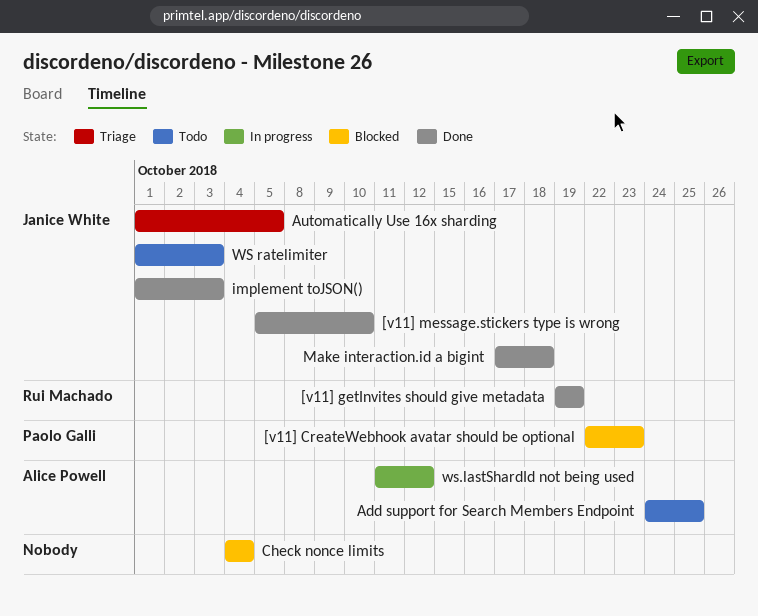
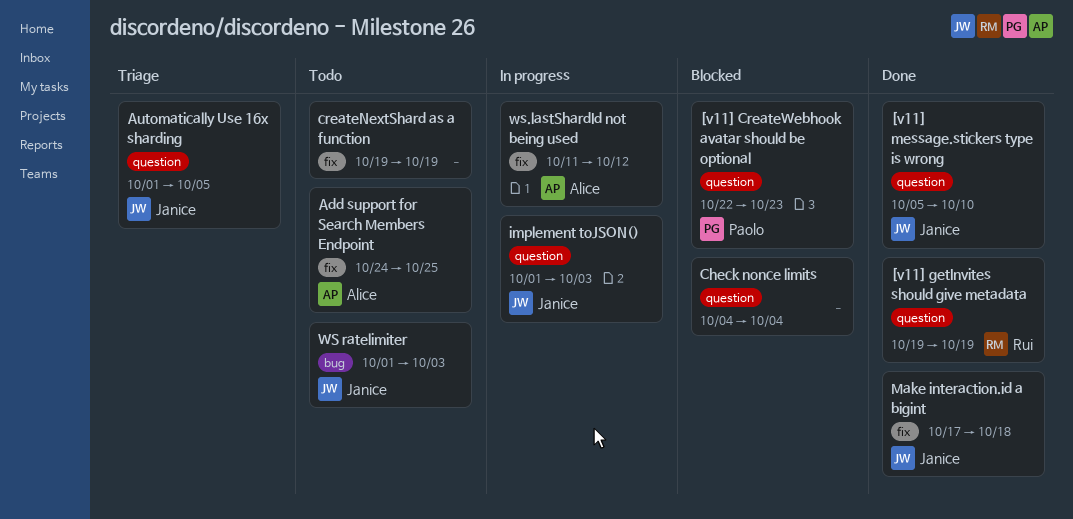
createNextShard as a function: none -> present
implement toJSON(), status: Done -> In progress

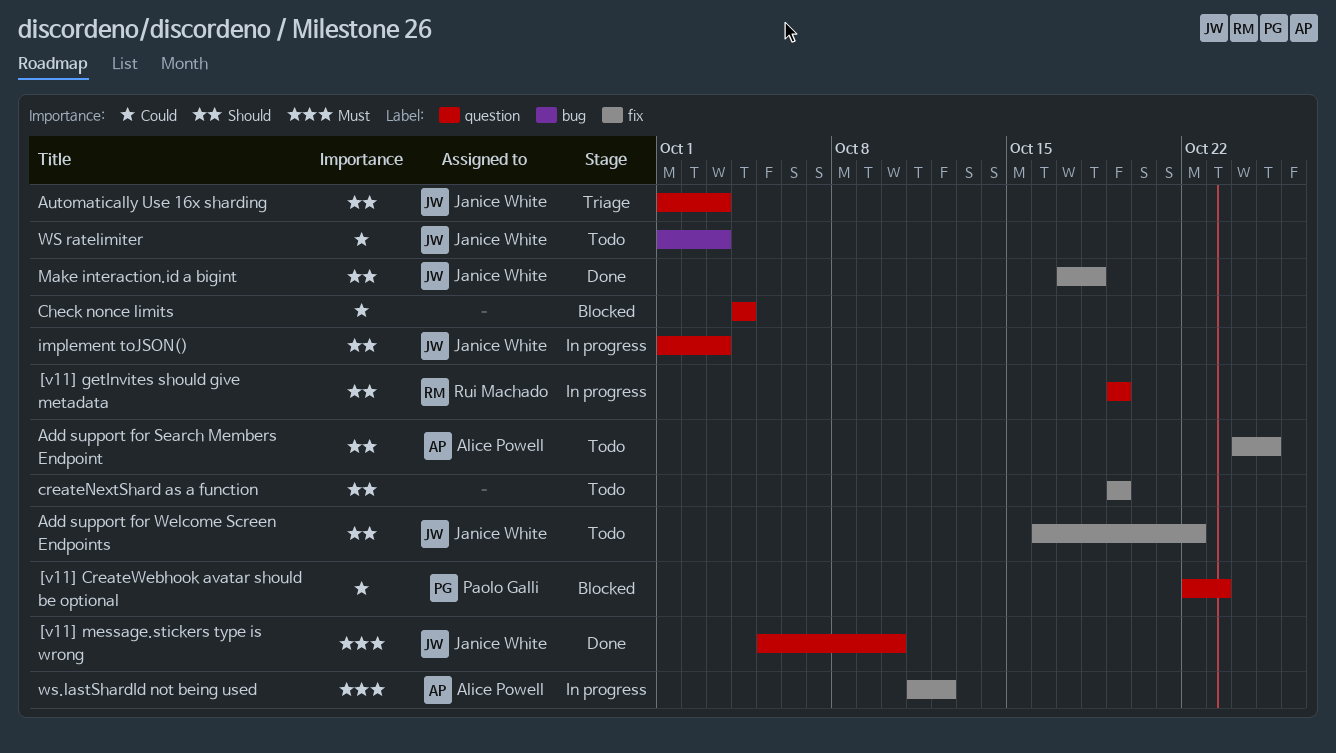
[v11] getInvites should give metadata, status: Done -> In progress
Add support for Welcome Screen Endpoints: none -> present
Automatically Use 16x sharding, due: Oct 5 -> Oct 3

